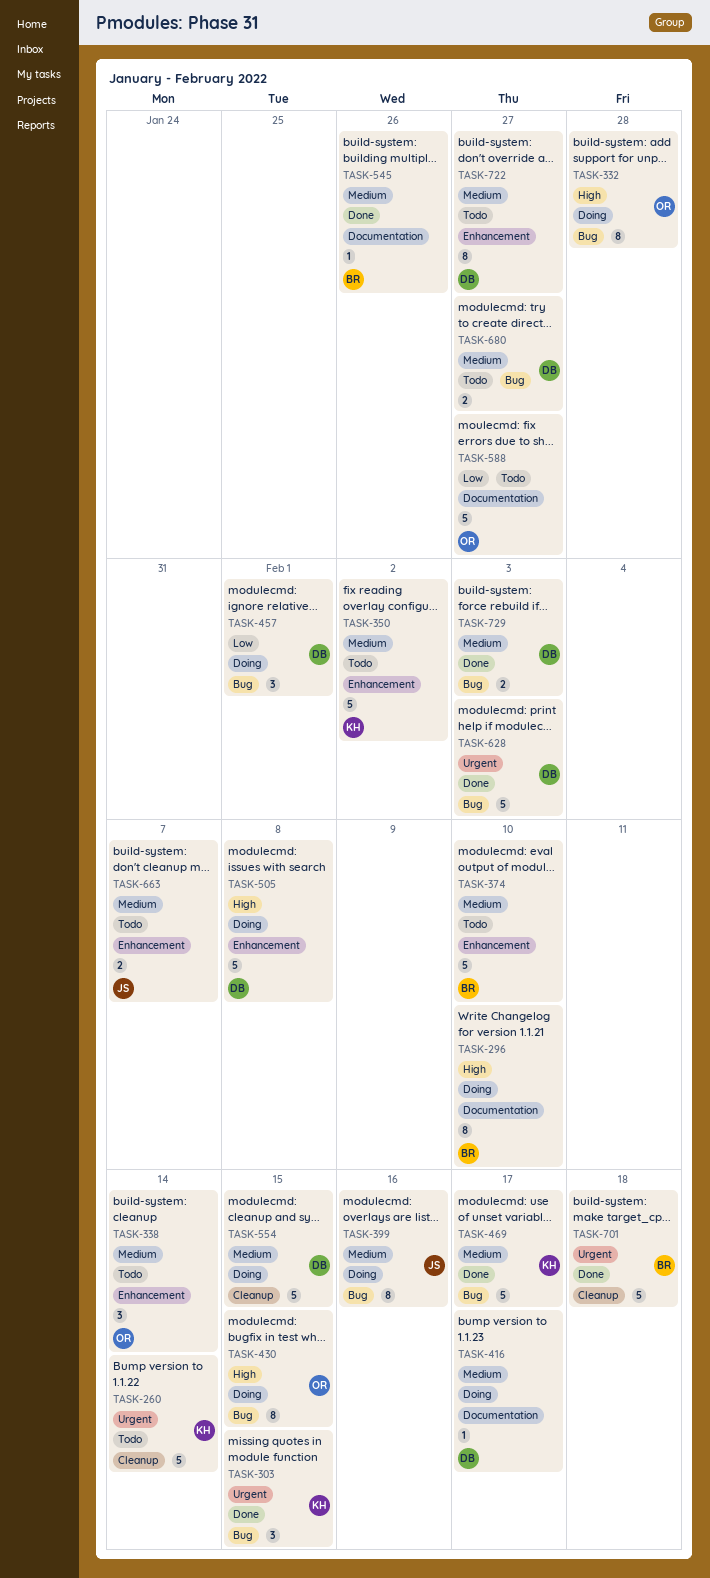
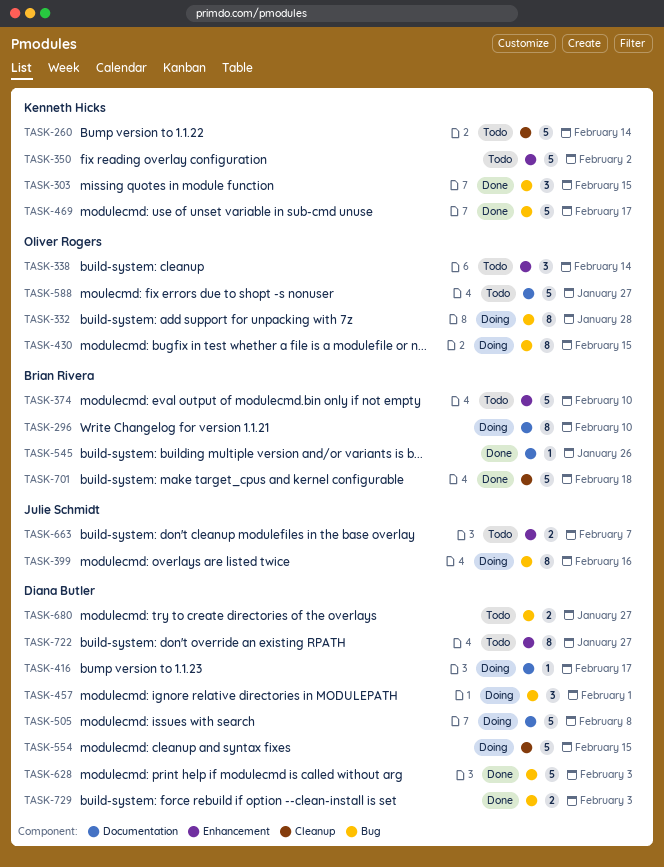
TASK-505, label: Enhancement -> Documentation

